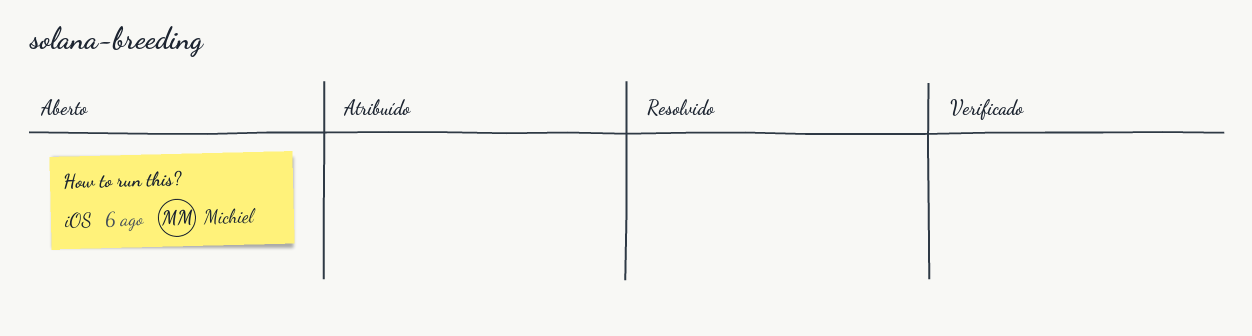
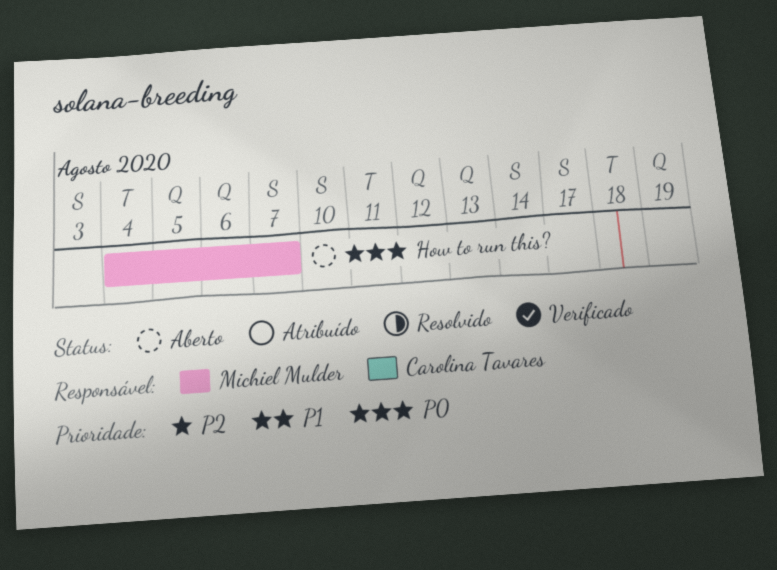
How to run this?, due: Aug 6 -> Aug 7

